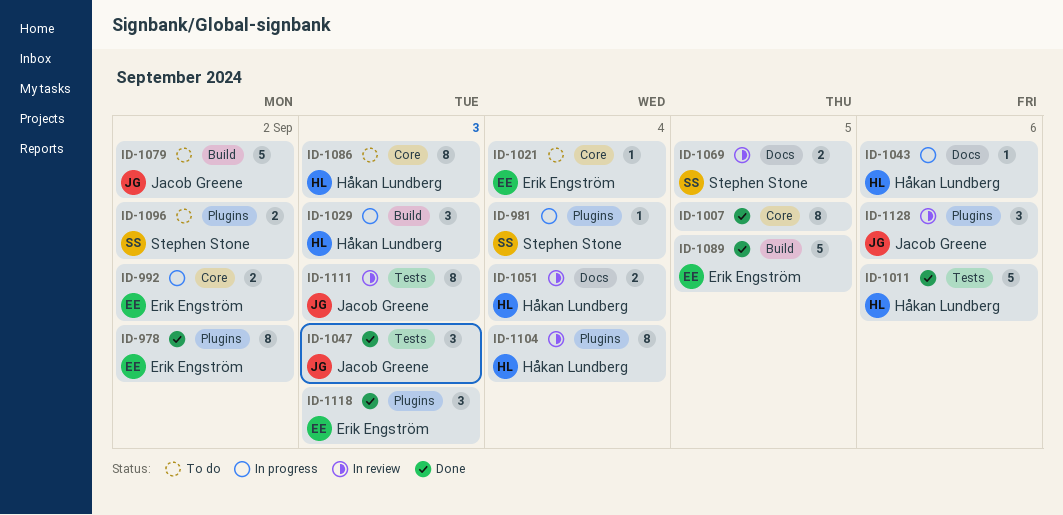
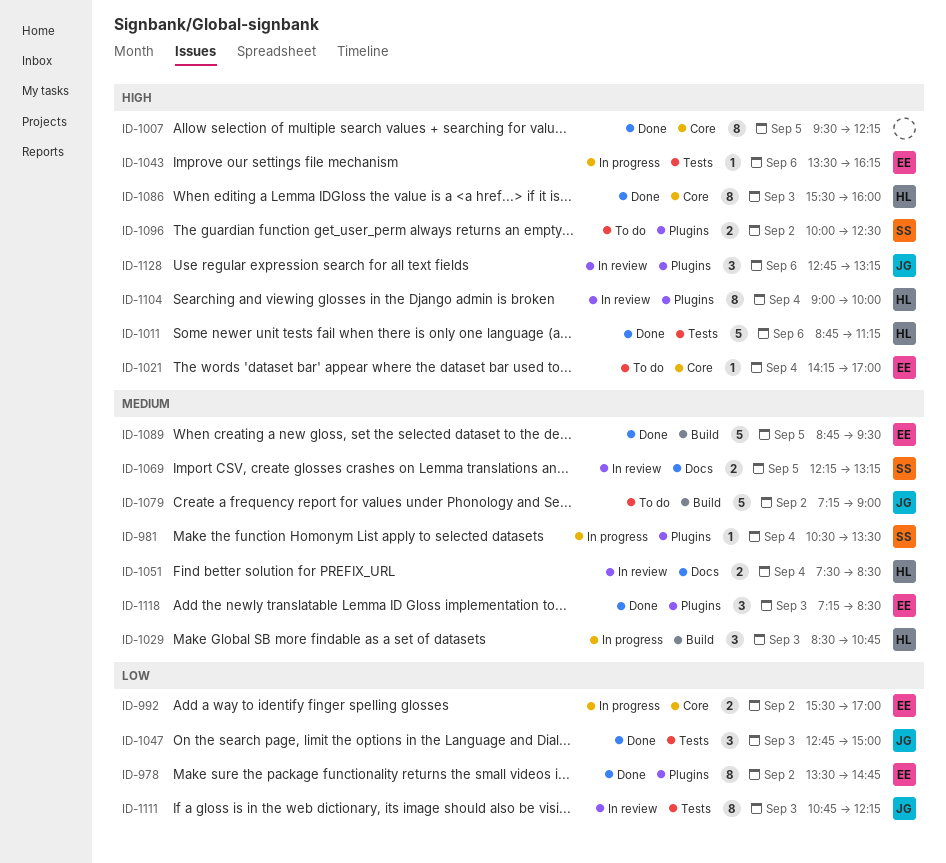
ID-1043, owner: Håkan Lundberg -> Erik Engström
ID-1043, label: Docs -> Tests
ID-1086, status: To do -> Done

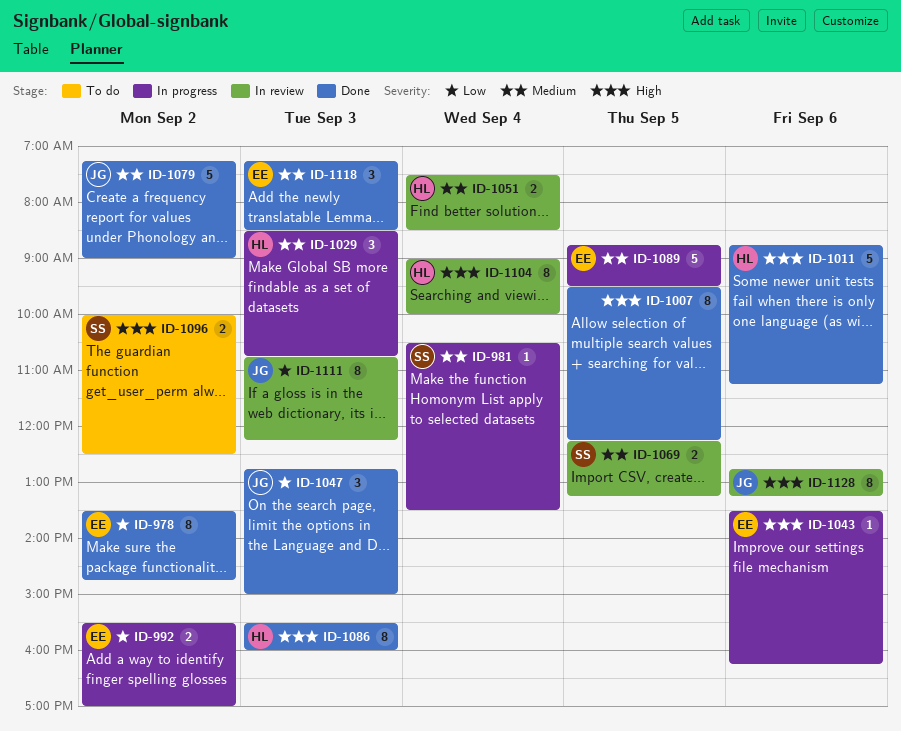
ID-1021: present -> none
ID-1079, status: To do -> Done
ID-1089, status: Done -> In progress
ID-1128, estimate: 3 -> 8

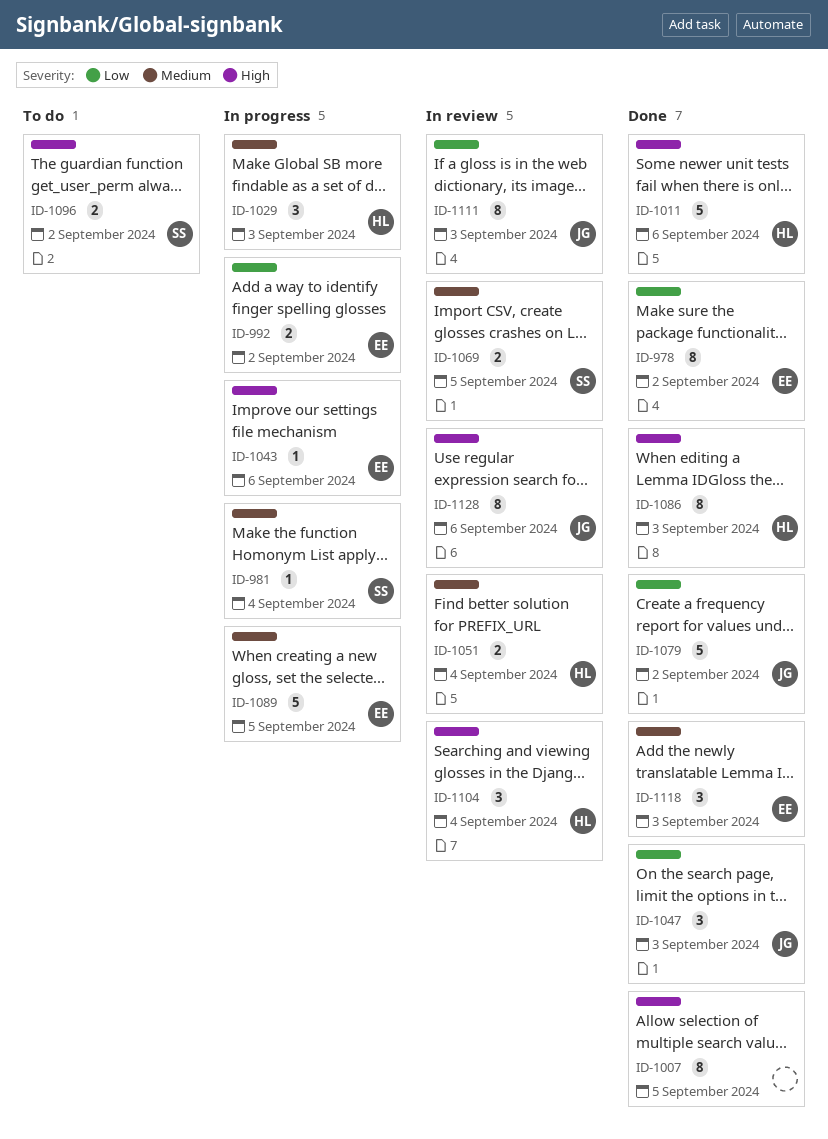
ID-1079, priority: Medium -> Low
ID-1104, estimate: 8 -> 3

